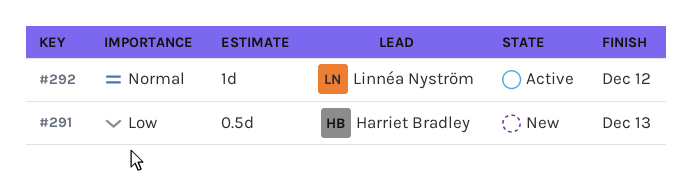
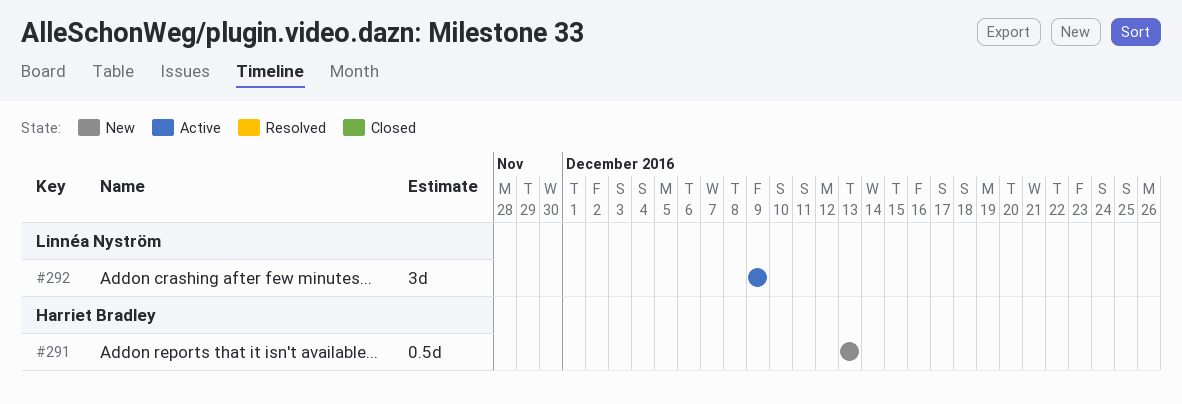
#292, estimate: 1d -> 3d
#292, due: Dec 12 -> Dec 9

